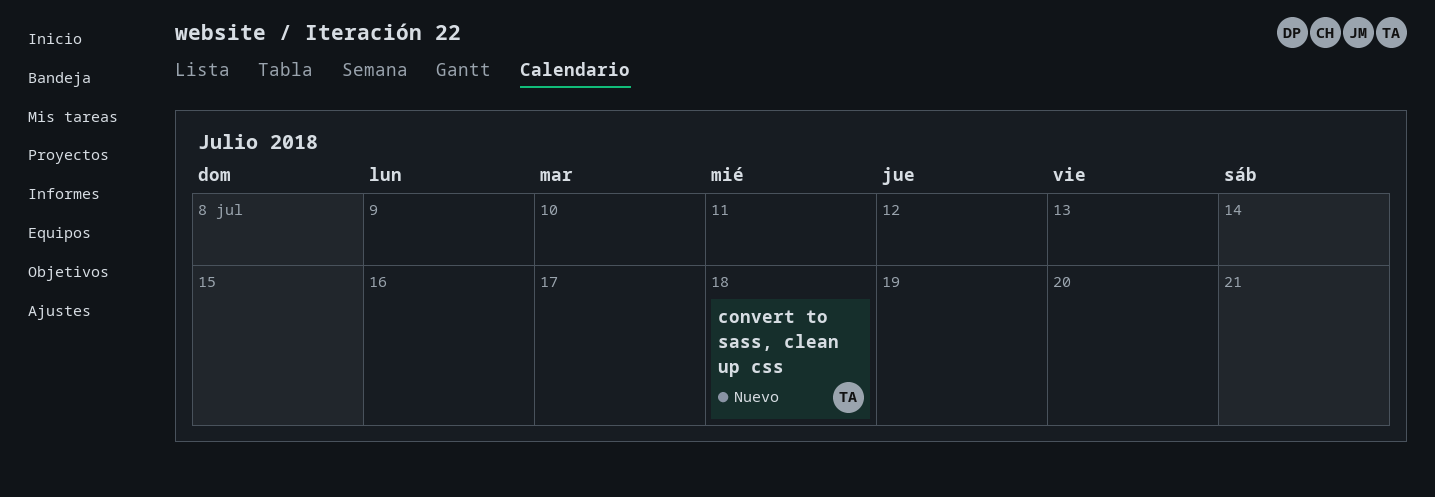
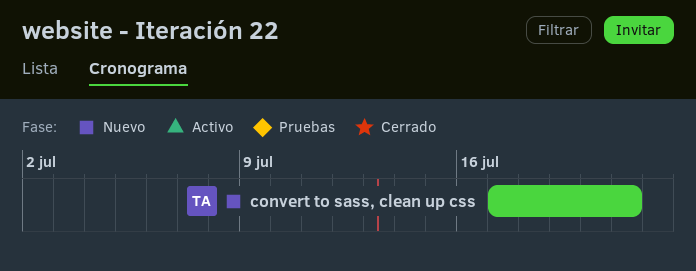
convert to sass, clean up css, due: Jul 18 -> Jul 21

